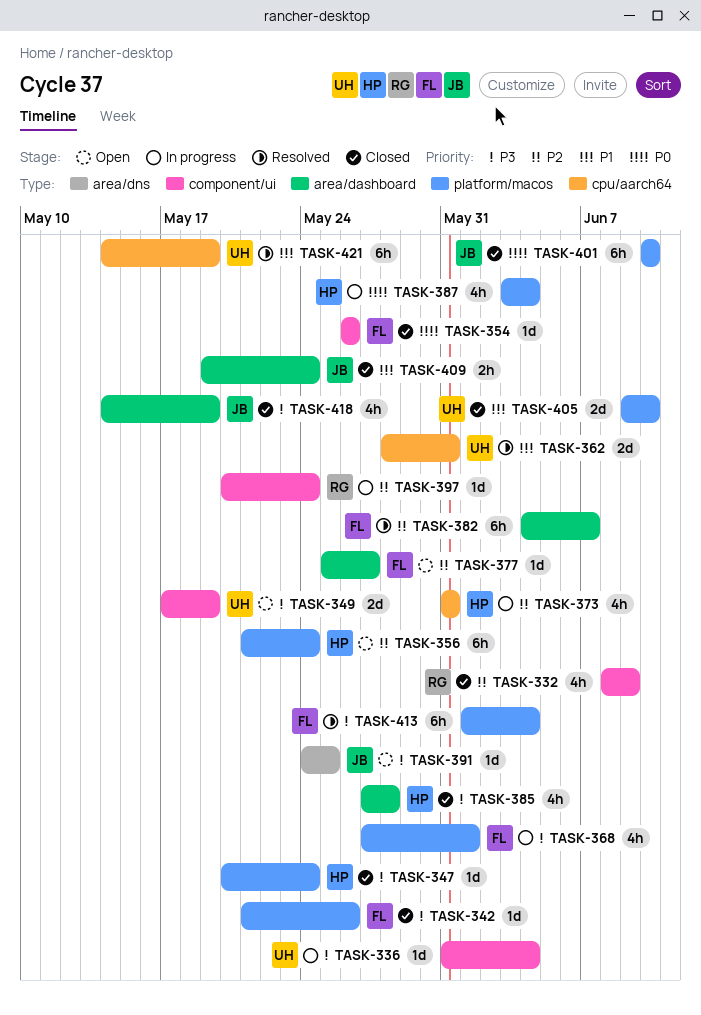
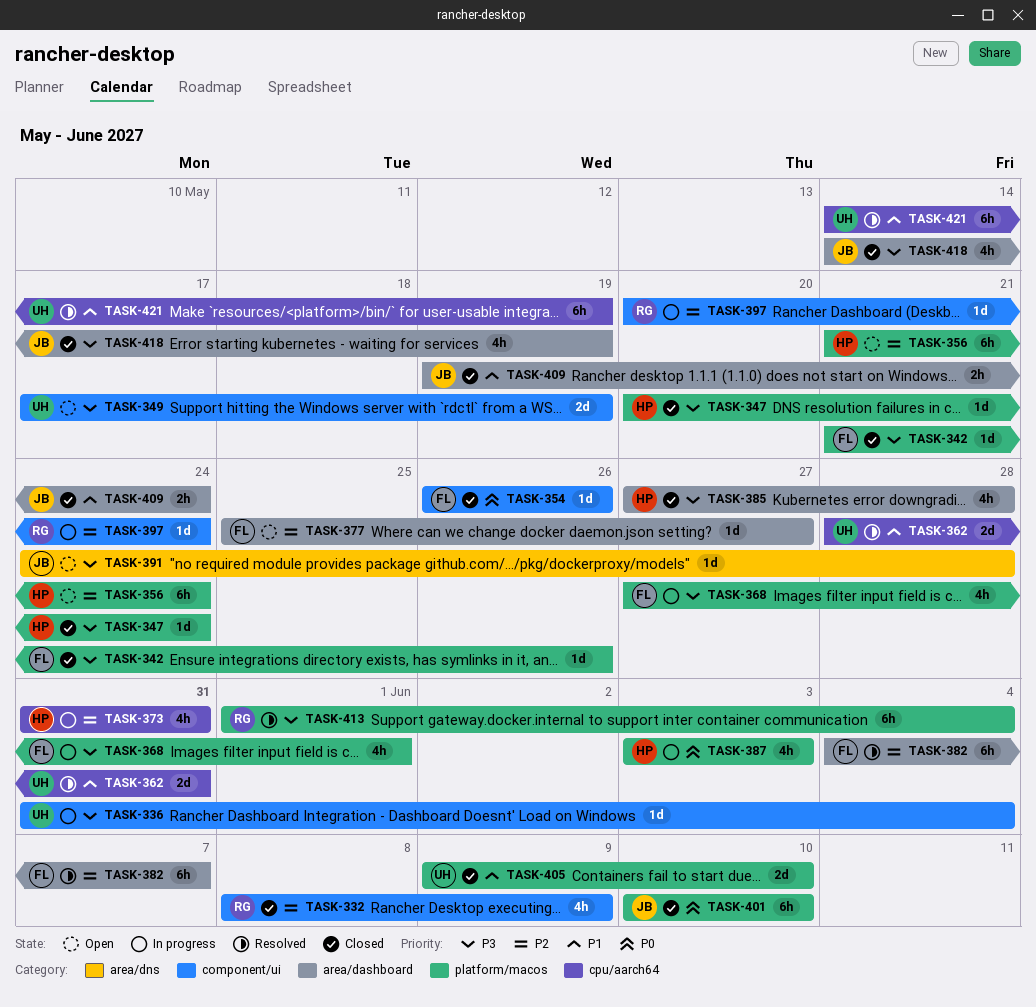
TASK-387, due: Jun 4 -> Jun 3
TASK-391, due: May 25 -> May 28
TASK-413, owner: FL -> RG

